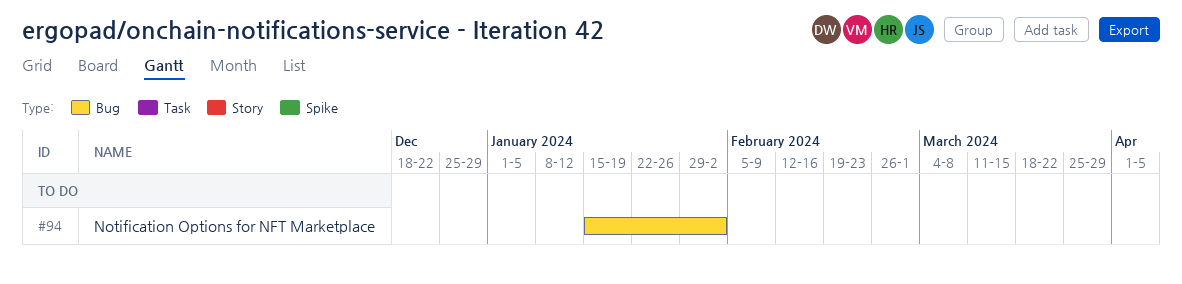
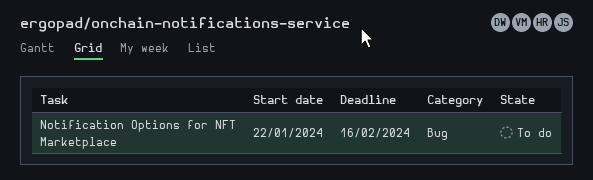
Notification Options for NFT Marketplace, start: Jan 15 -> Jan 22
Notification Options for NFT Marketplace, due: Feb 2 -> Feb 16

